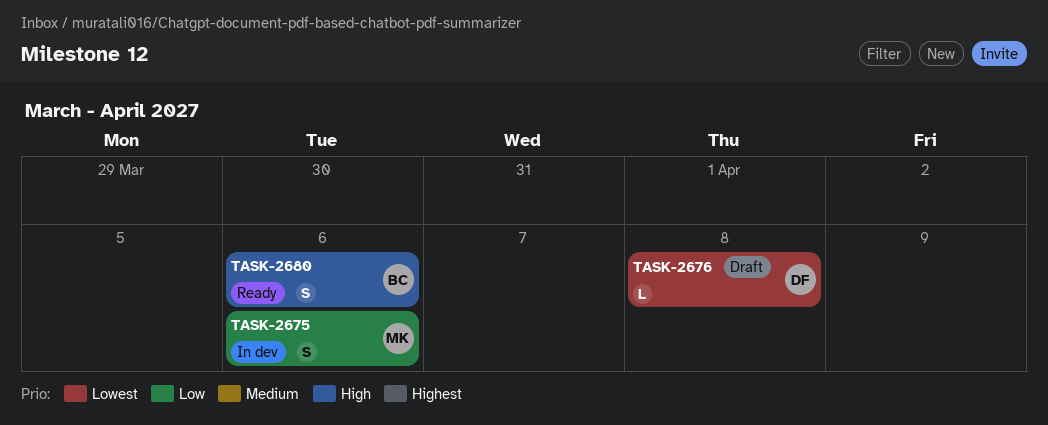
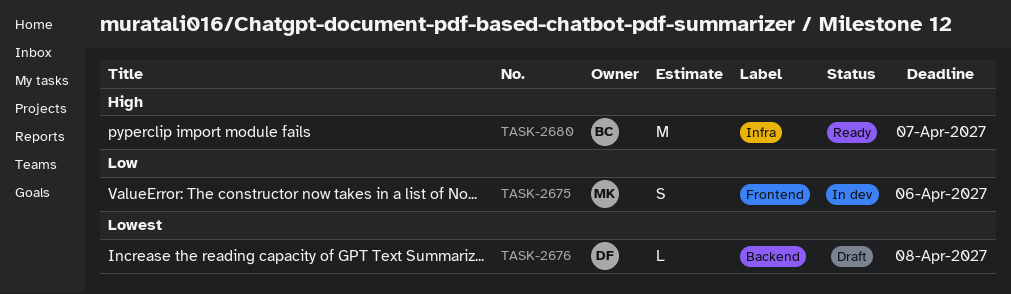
TASK-2680, estimate: S -> M
TASK-2680, due: Apr 6 -> Apr 7

